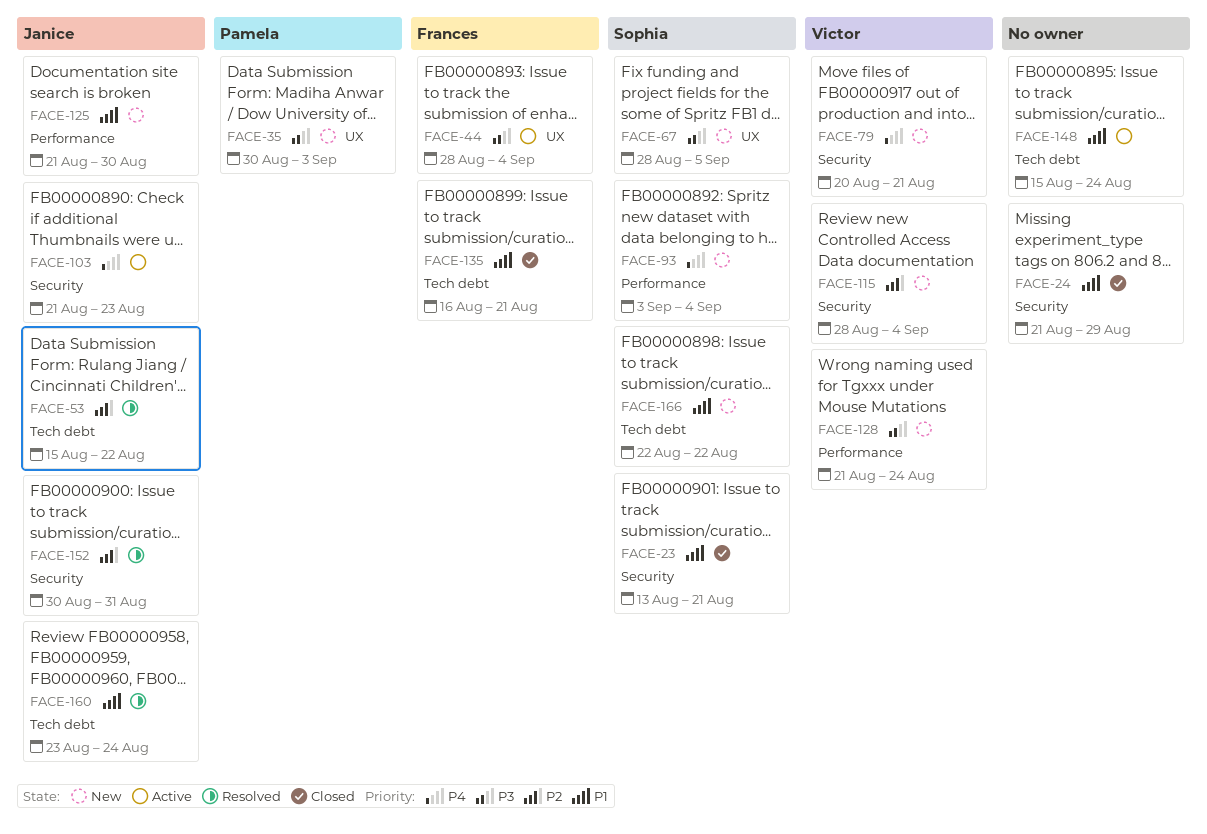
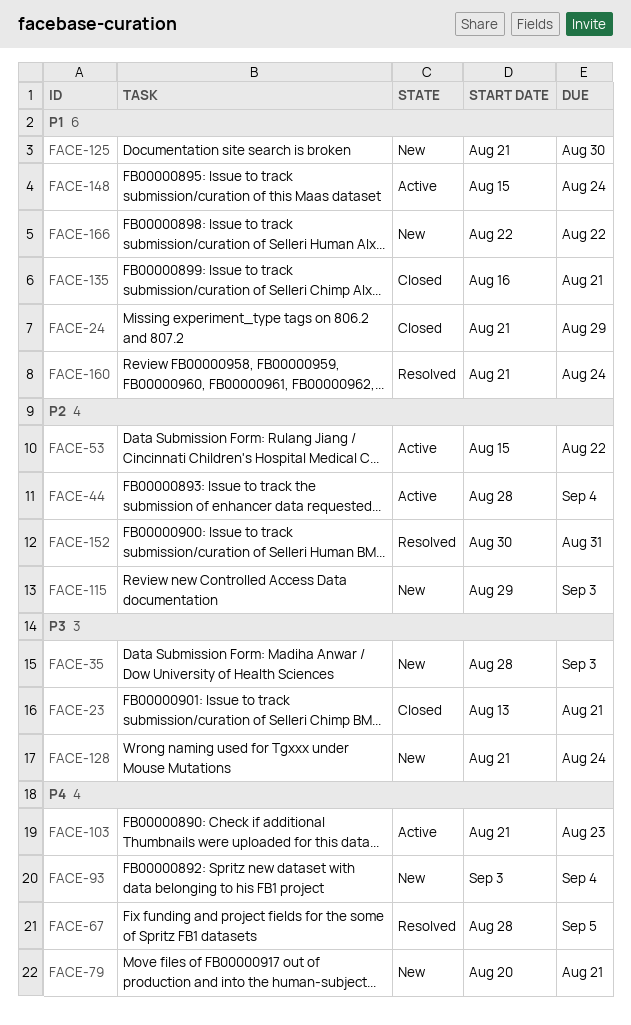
FACE-23, priority: P1 -> P3
FACE-35, start: Aug 30 -> Aug 28
FACE-44, priority: P3 -> P2
FACE-53, status: Resolved -> Active
FACE-67, status: New -> Resolved
FACE-67, priority: P3 -> P4
FACE-115, start: Aug 28 -> Aug 29
FACE-115, due: Sep 4 -> Sep 3
FACE-160, start: Aug 23 -> Aug 21

